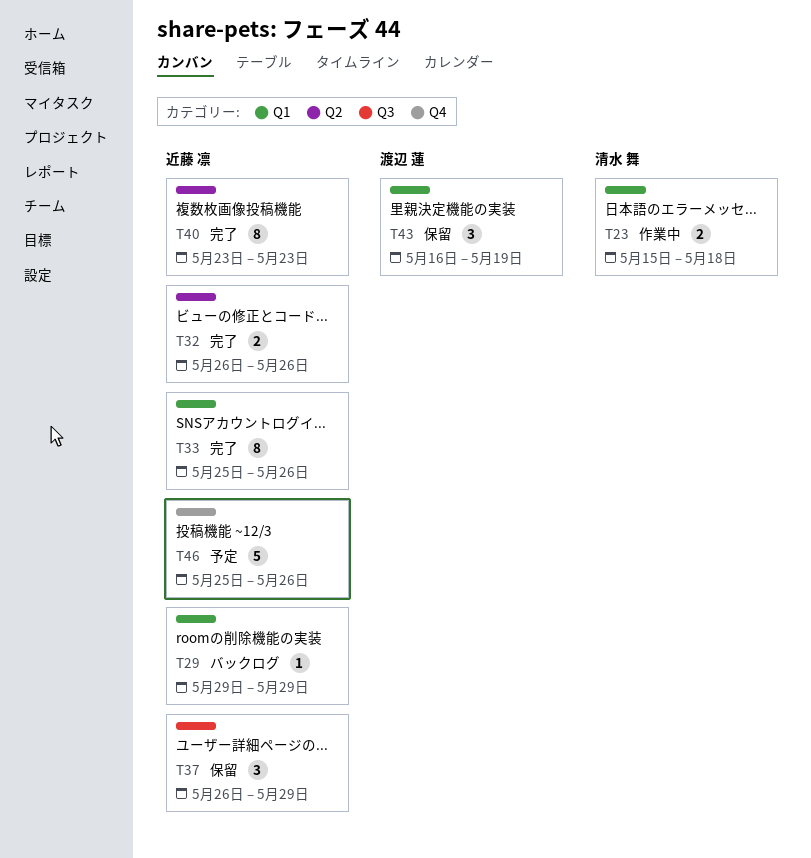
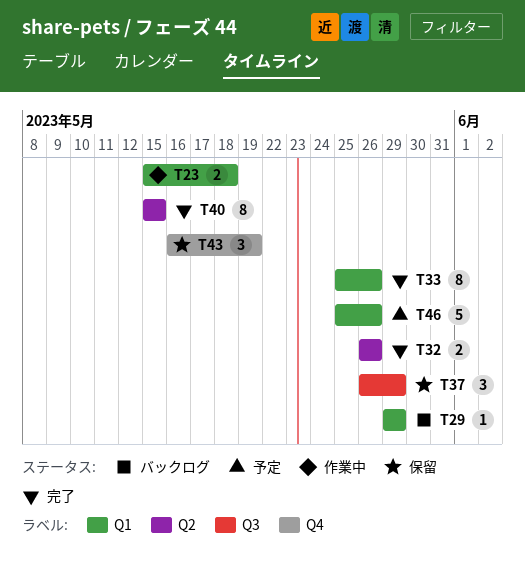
T40, start: May 23 -> May 15
T40, due: May 23 -> May 15
T43, label: Q1 -> Q4
T46, label: Q4 -> Q1

